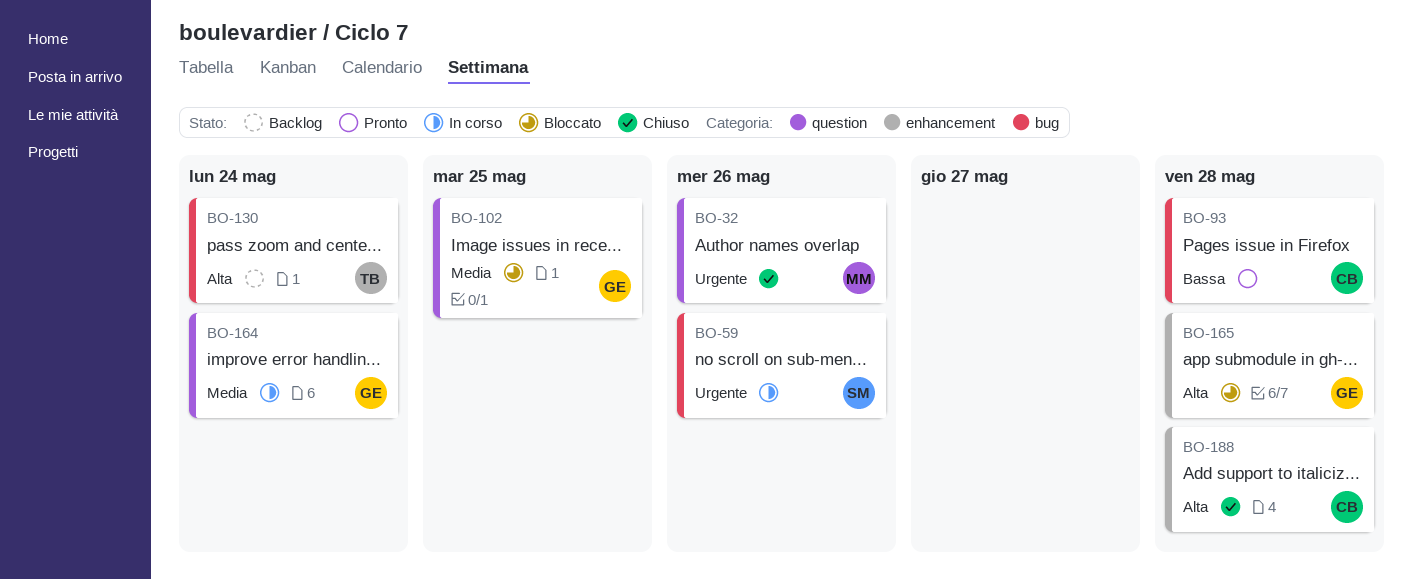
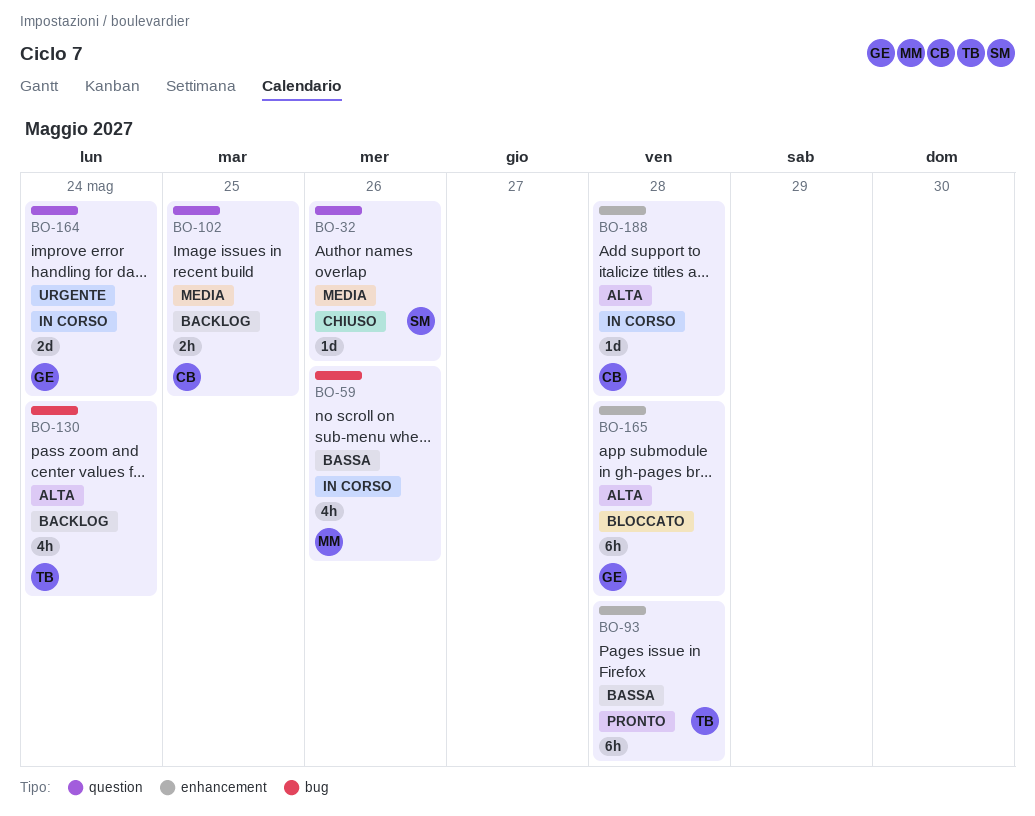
BO-32, owner: MM -> SM
BO-32, priority: Urgente -> Media
BO-59, owner: SM -> MM
BO-59, priority: Urgente -> Bassa
BO-93, owner: CB -> TB
BO-93, label: bug -> enhancement
BO-102, status: Bloccato -> Backlog
BO-102, owner: GE -> CB
BO-164, priority: Media -> Urgente
BO-188, status: Chiuso -> In corso

